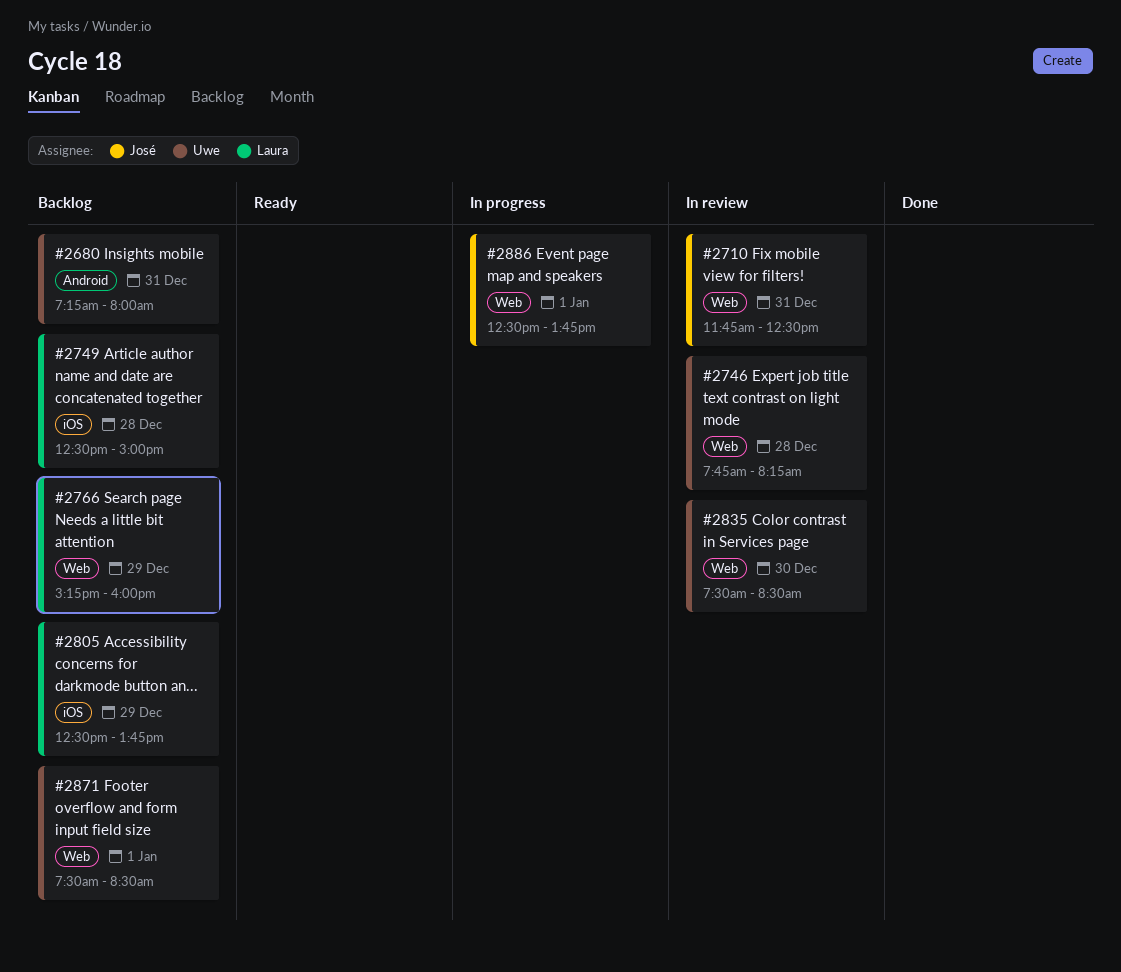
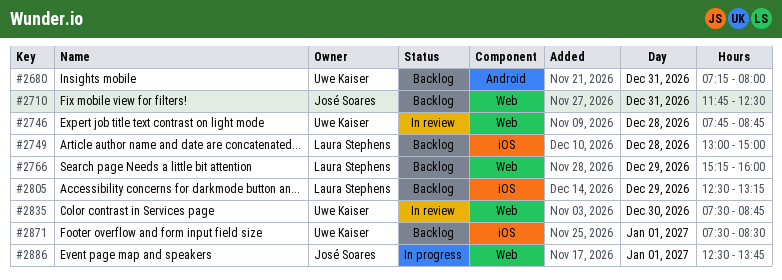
#2710, status: In review -> Backlog
#2746, ends: 08:15 -> 08:45
#2749, begins: 12:30 -> 13:00
#2805, ends: 13:45 -> 13:15
#2835, ends: 08:30 -> 08:45
#2871, label: Web -> iOS

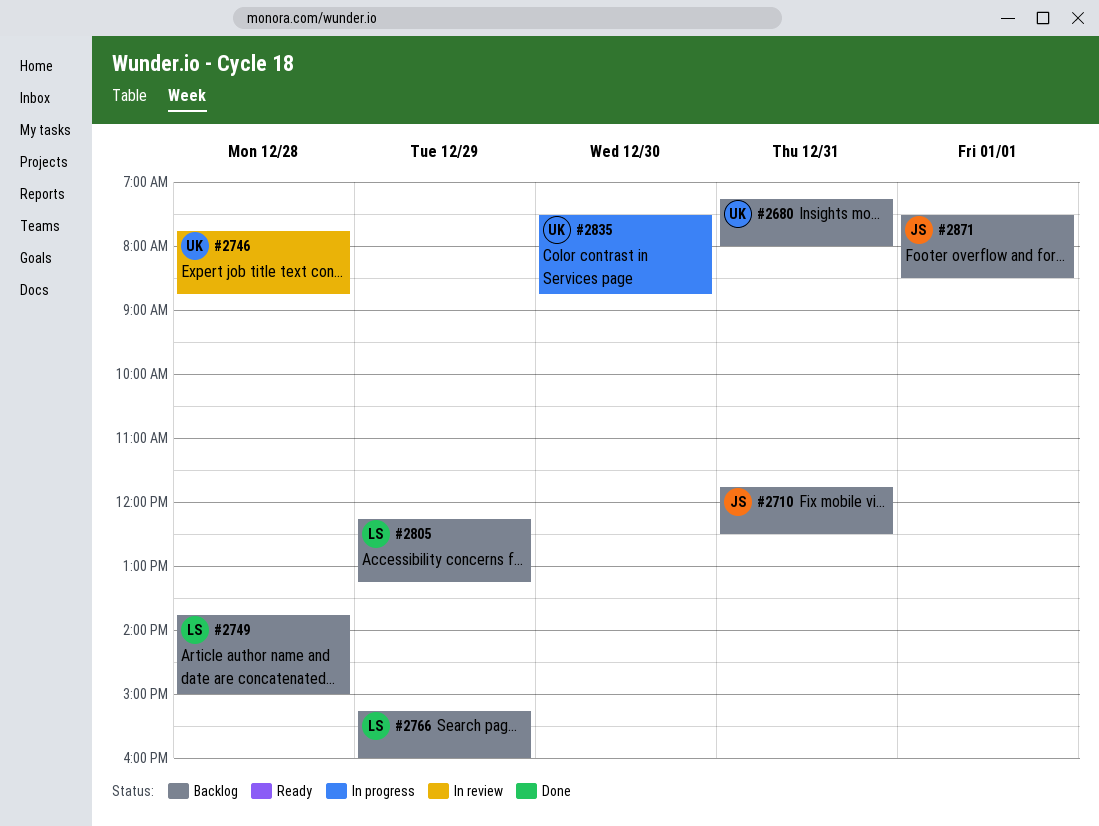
#2749, begins: 13:00 -> 13:45
#2805, begins: 12:30 -> 12:15
#2835, status: In review -> In progress
#2871, owner: Uwe Kaiser -> José Soares
#2886: present -> none

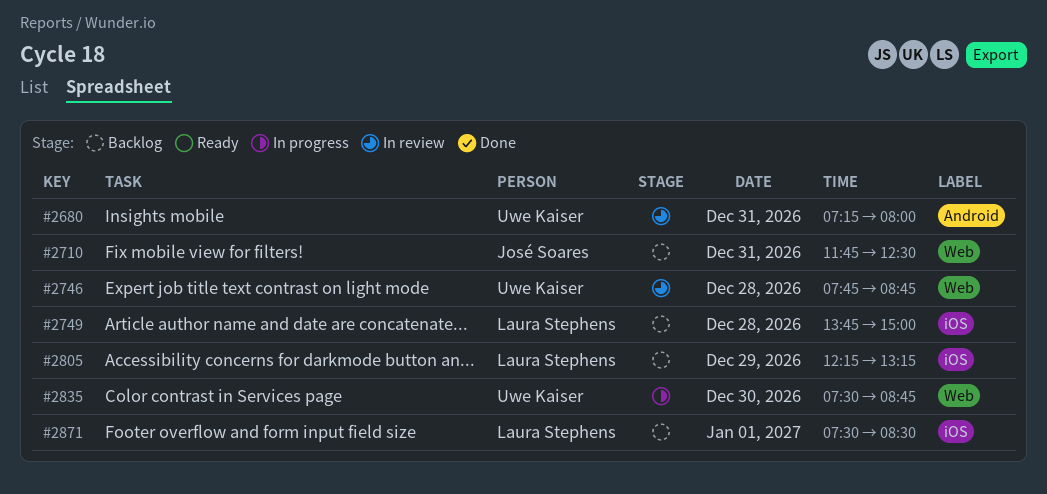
#2680, status: Backlog -> In review
#2766: present -> none
#2871, owner: José Soares -> Laura Stephens

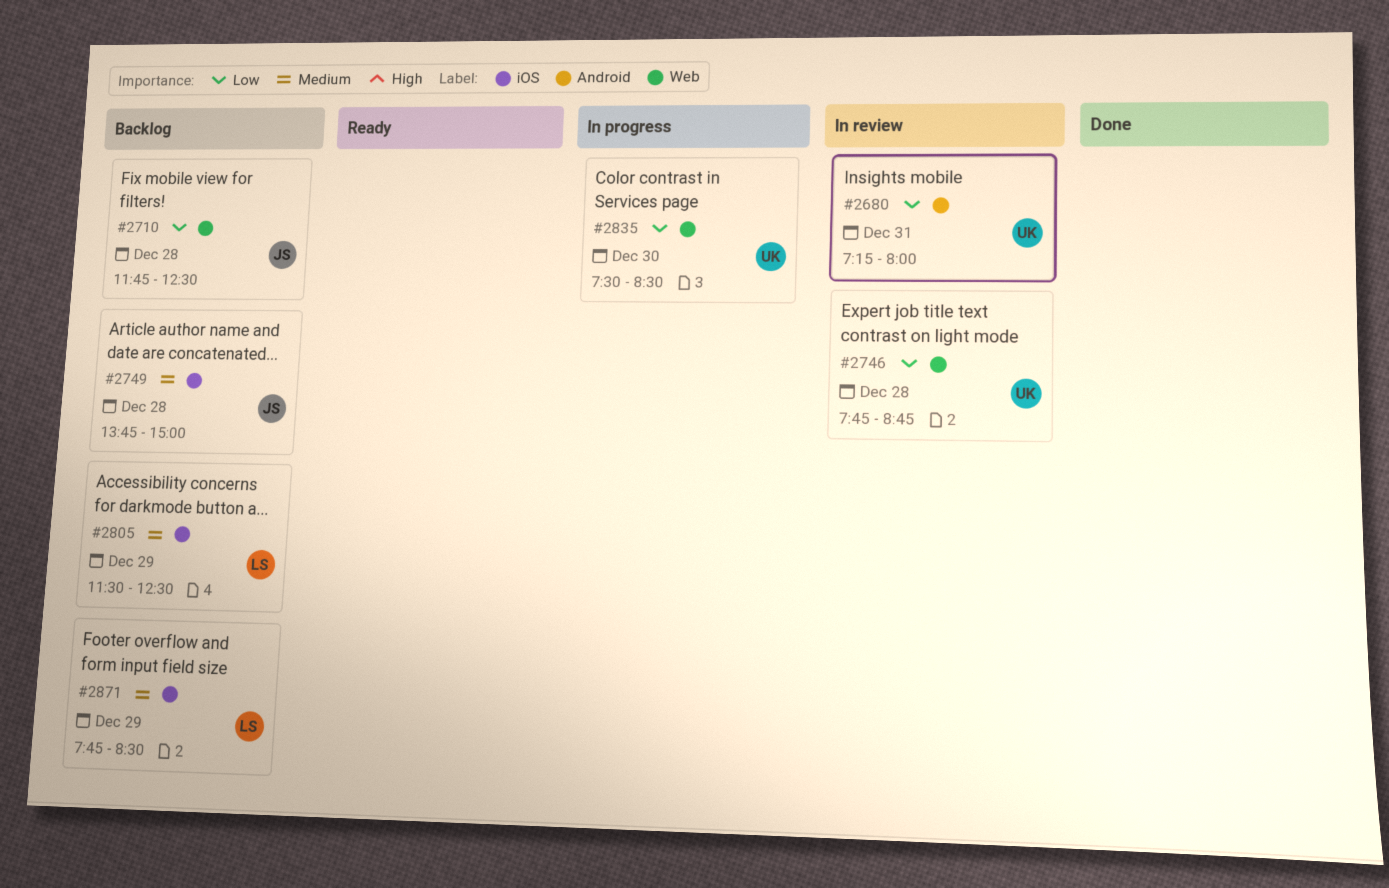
#2710, day: Dec 31 -> Dec 28
#2749, owner: Laura Stephens -> José Soares
#2805, begins: 12:15 -> 11:30
#2805, ends: 13:15 -> 12:30
#2835, ends: 08:45 -> 08:30
#2871, day: Jan 1 -> Dec 29
#2871, begins: 07:30 -> 07:45

